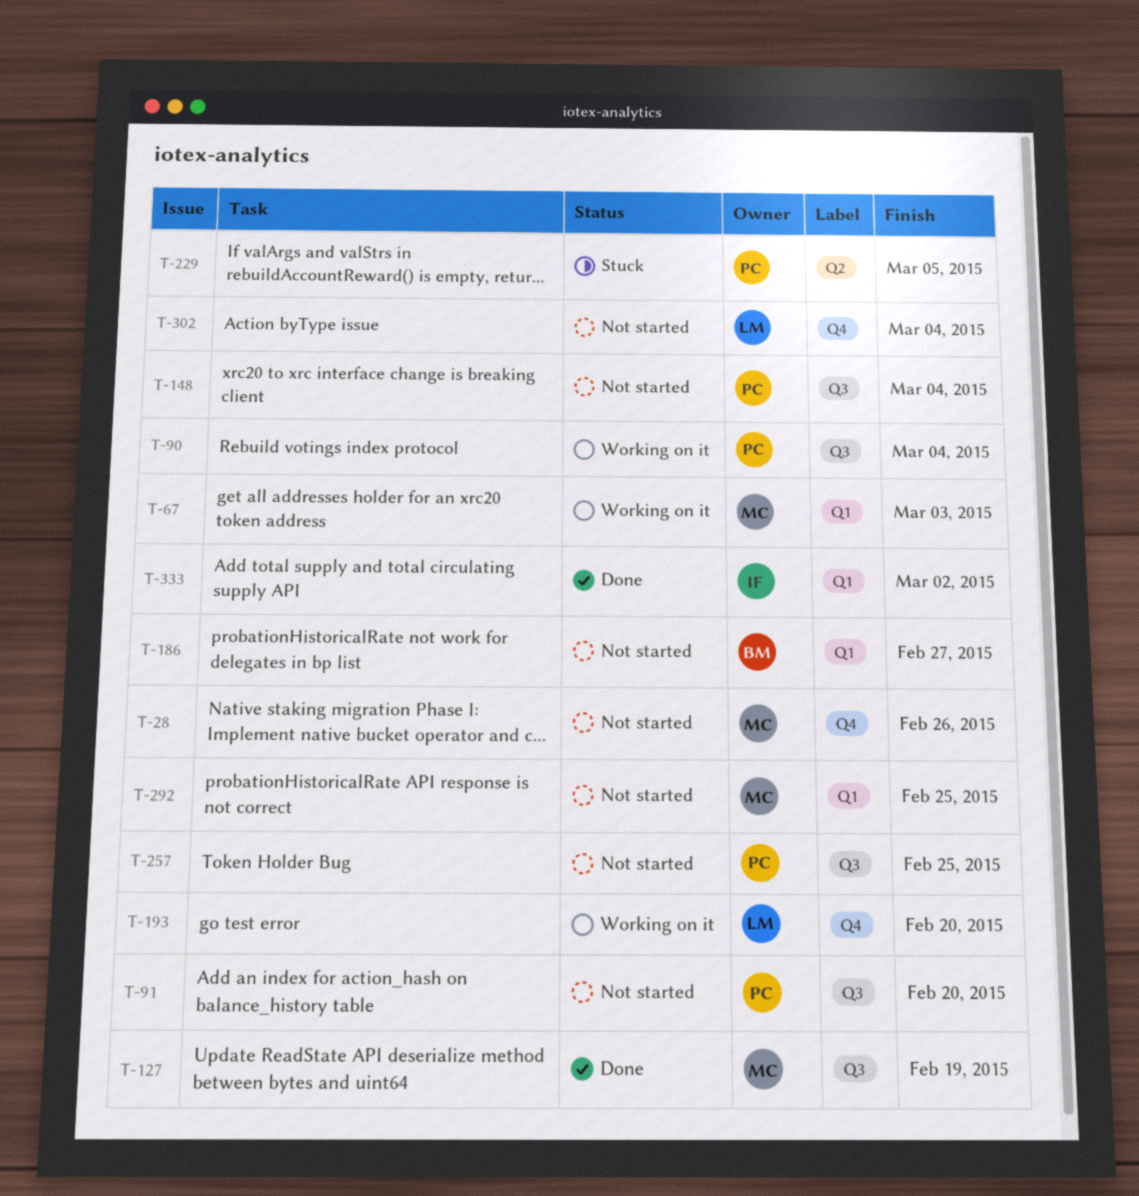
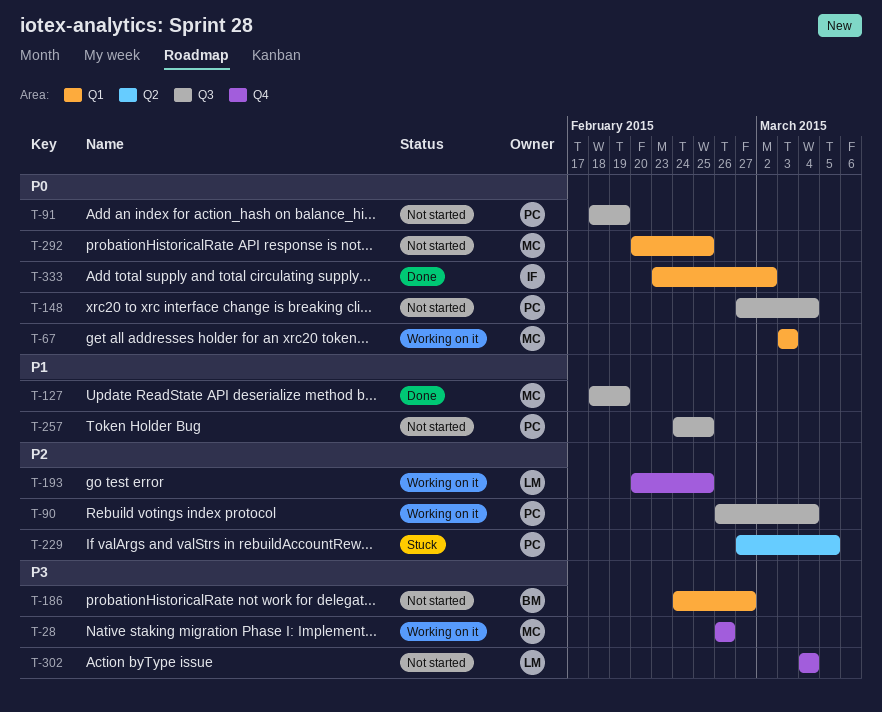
T-28, status: Not started -> Working on it
T-91, due: Feb 20 -> Feb 19
T-193, due: Feb 20 -> Feb 25

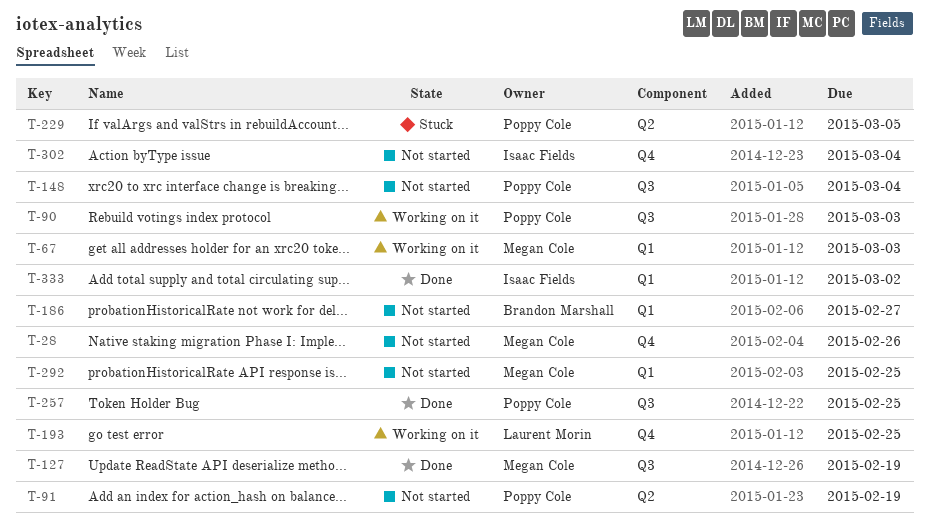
T-28, status: Working on it -> Not started
T-90, due: Mar 4 -> Mar 3
T-91, label: Q3 -> Q2
T-257, status: Not started -> Done
T-302, owner: Laurent Morin -> Isaac Fields

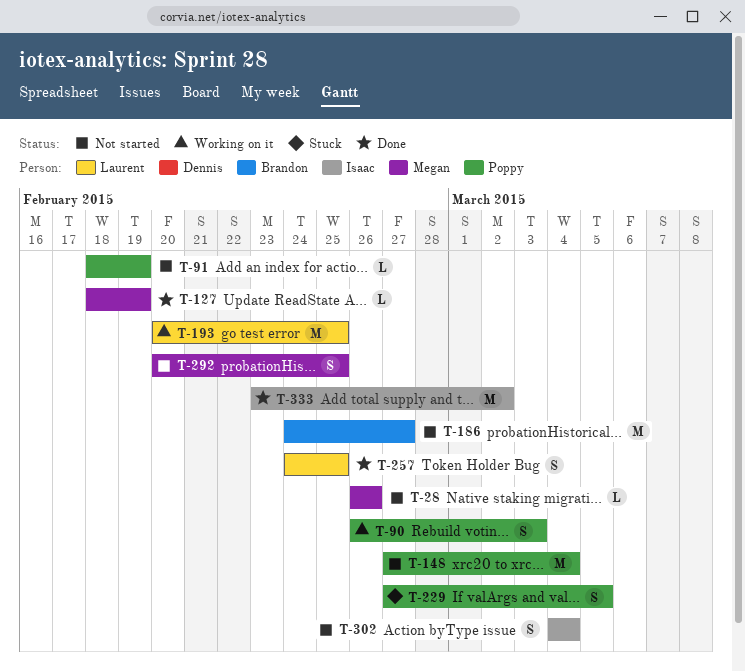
T-67: present -> none
T-257, owner: Poppy Cole -> Laurent Morin

